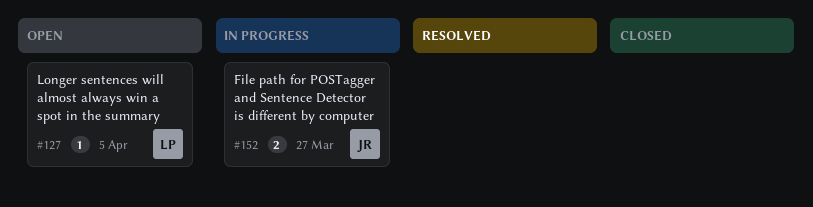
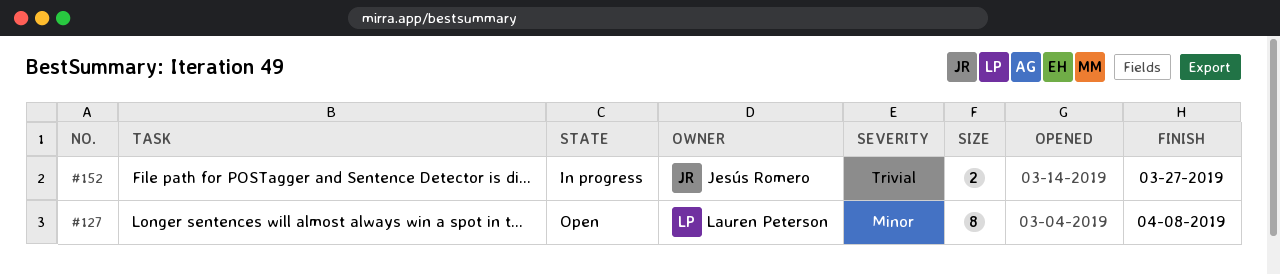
#127, estimate: 1 -> 8
#127, due: Apr 5 -> Apr 8

